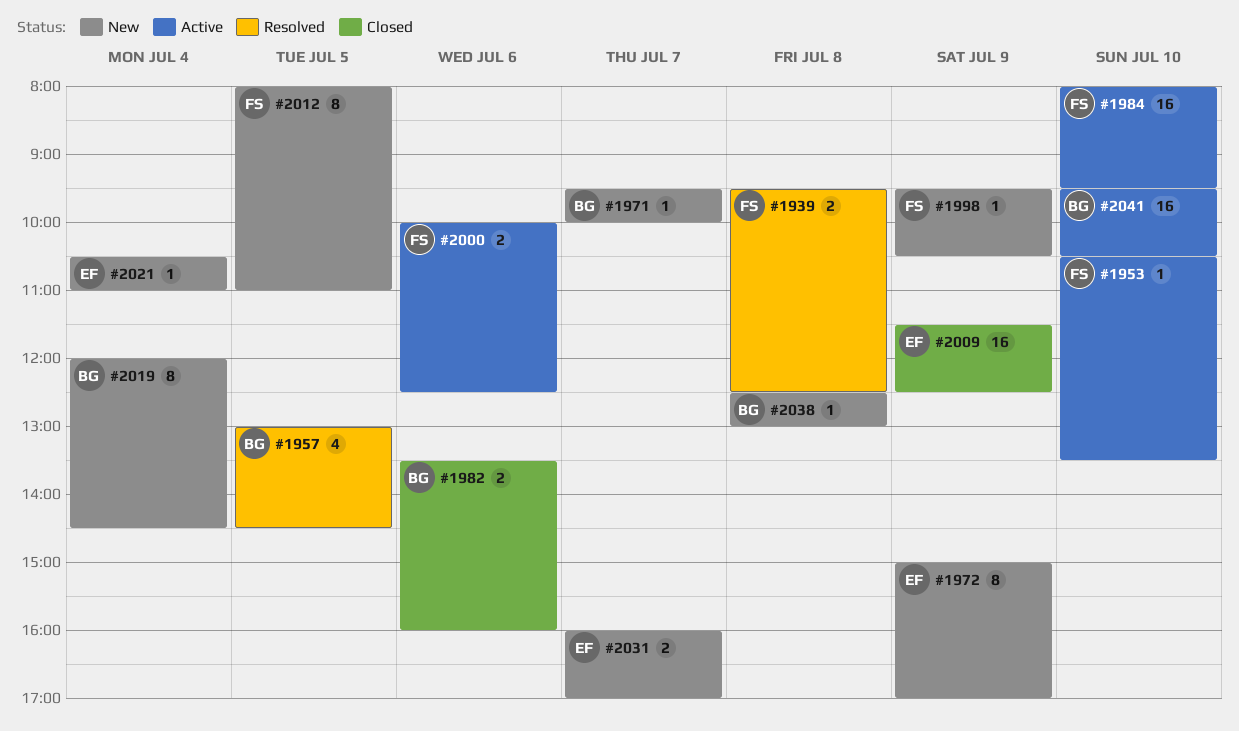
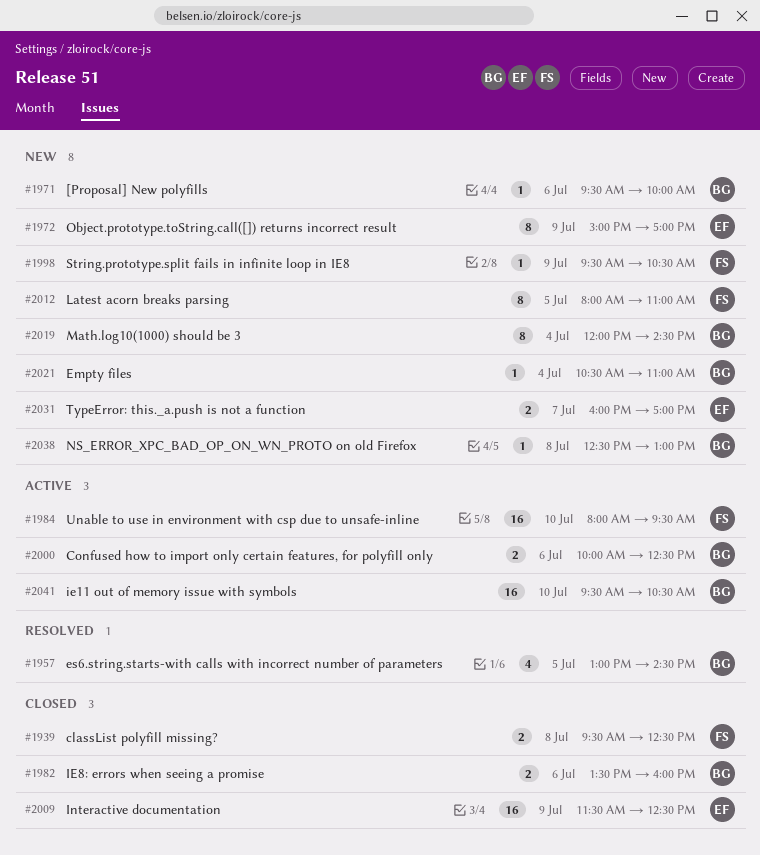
#1939, status: Resolved -> Closed
#1953: present -> none
#1971, day: Jul 7 -> Jul 6
#2000, owner: FS -> BG
#2021, owner: EF -> BG

